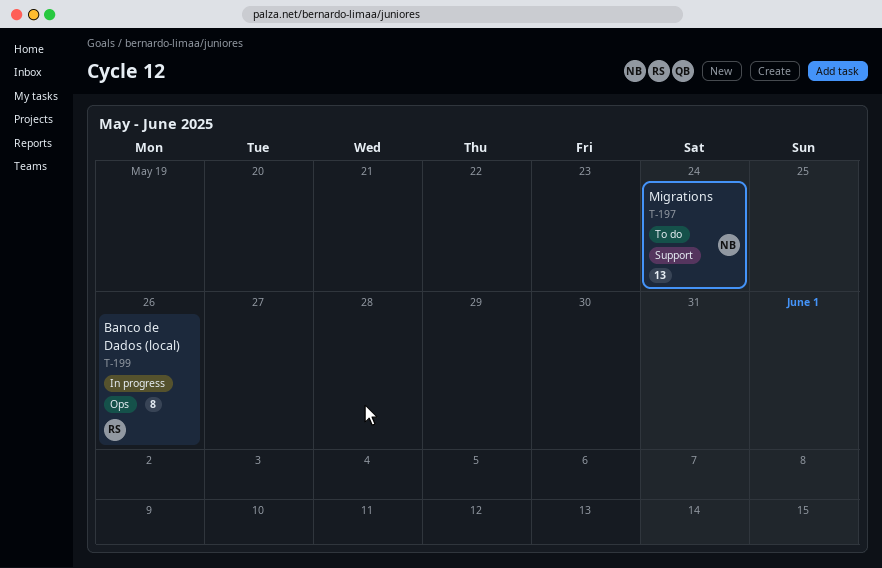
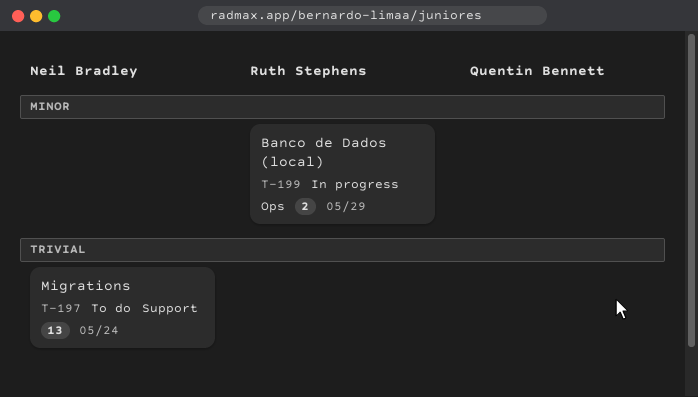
T-199, estimate: 8 -> 2
T-199, due: May 26 -> May 29

